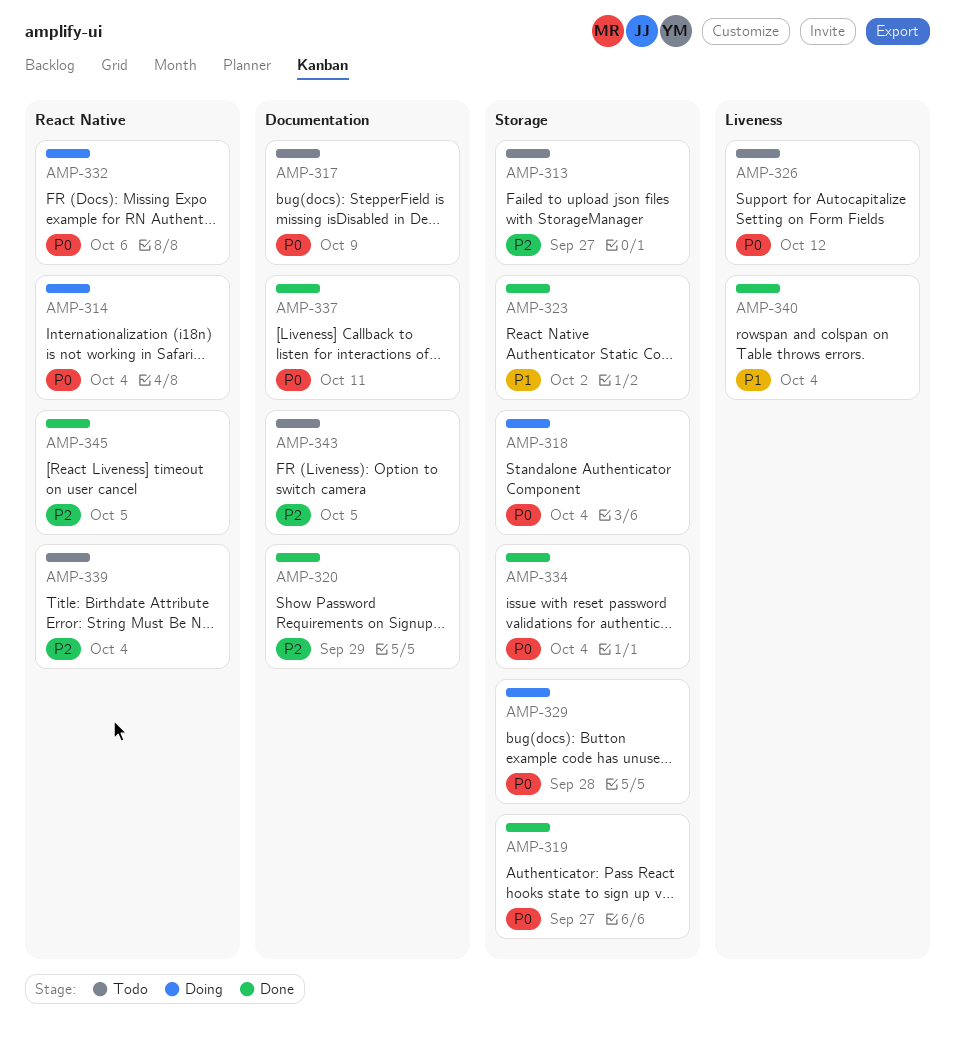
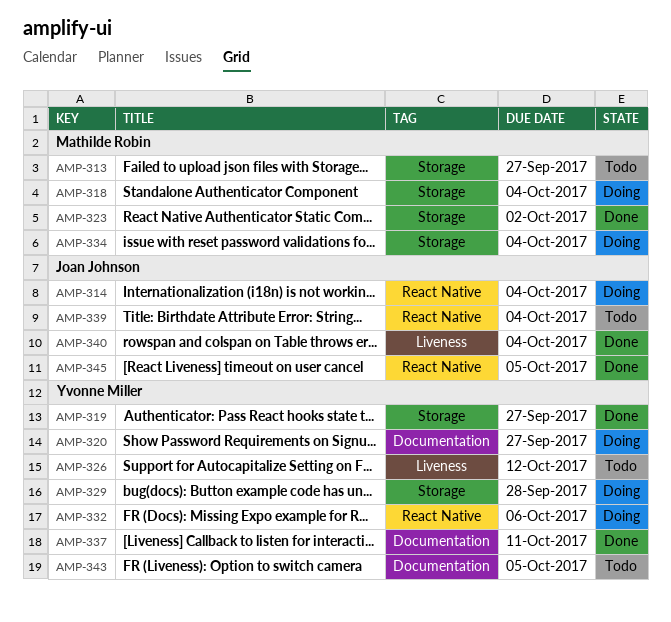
AMP-317: present -> none
AMP-320, status: Done -> Doing
AMP-320, due: Sep 29 -> Sep 27
AMP-334, status: Done -> Doing

